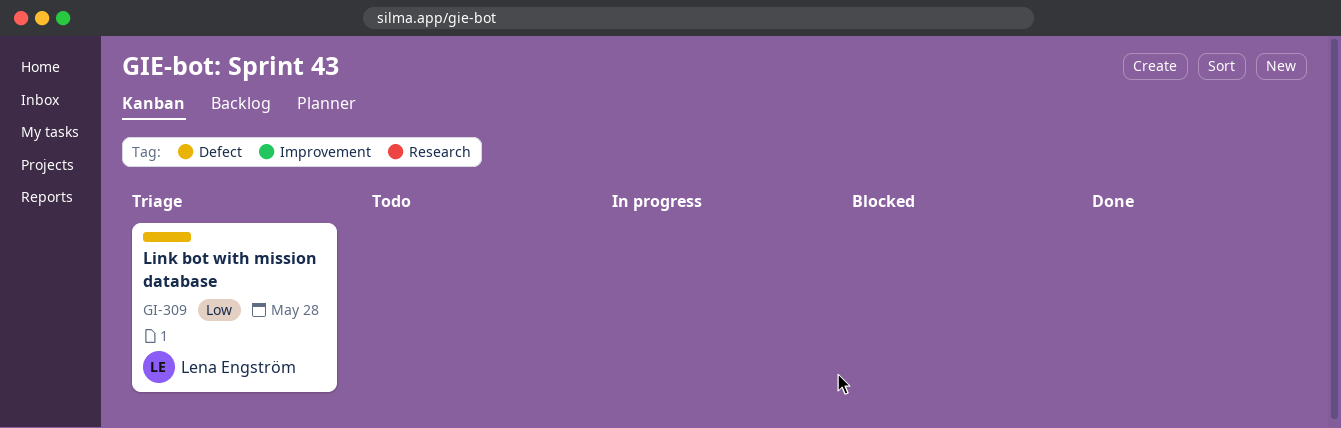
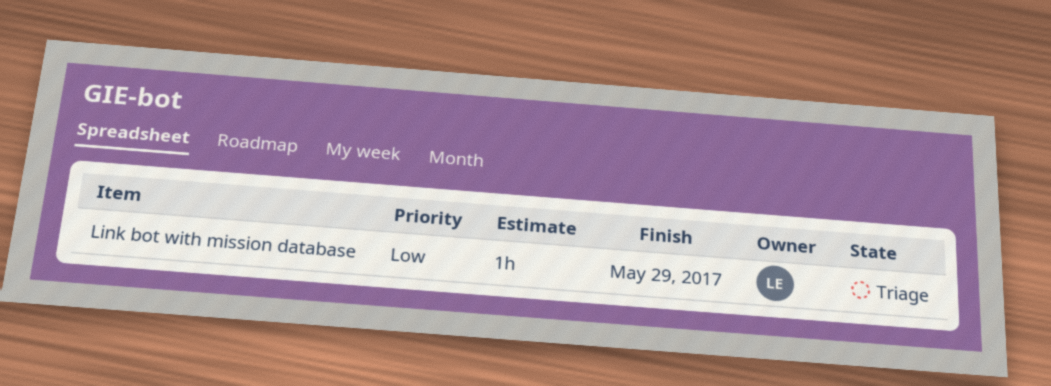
Link bot with mission database, due: May 28 -> May 29

